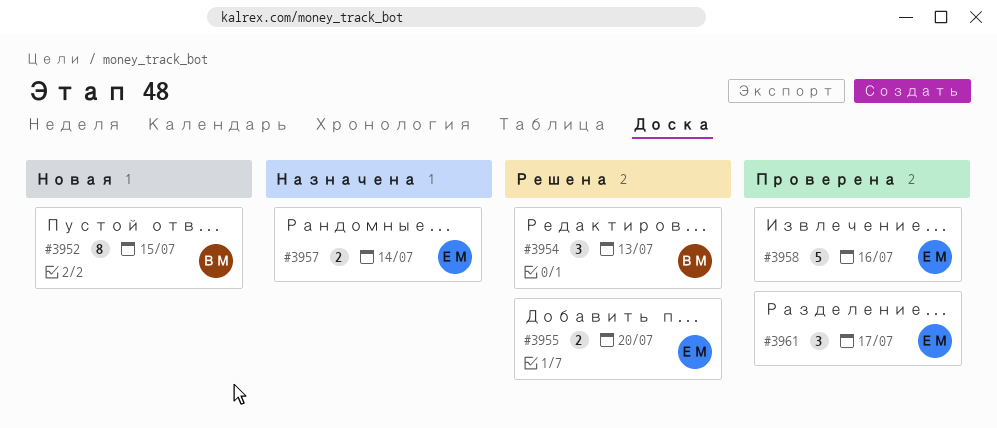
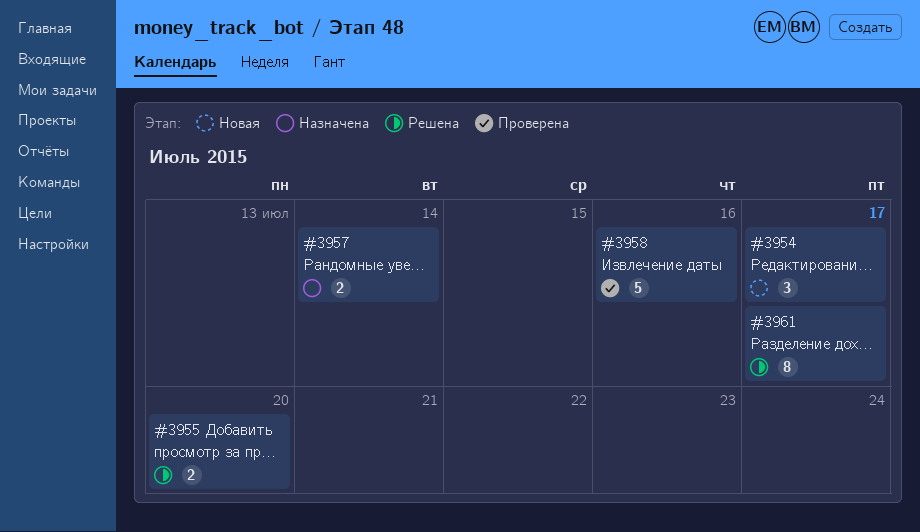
#3952: present -> none
#3954, status: Решена -> Новая
#3954, due: Jul 13 -> Jul 17
#3961, status: Проверена -> Решена
#3961, estimate: 3 -> 8

